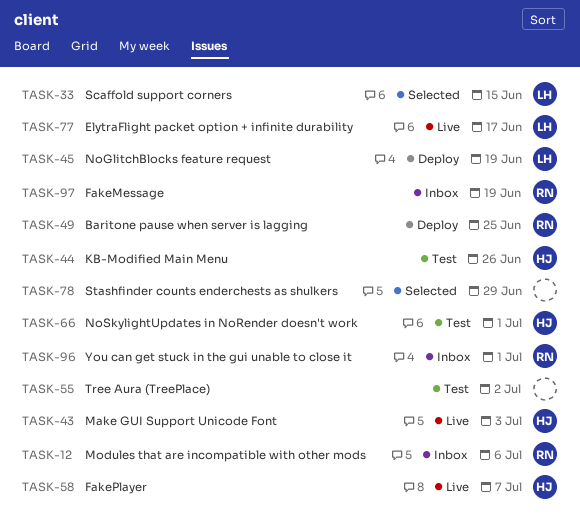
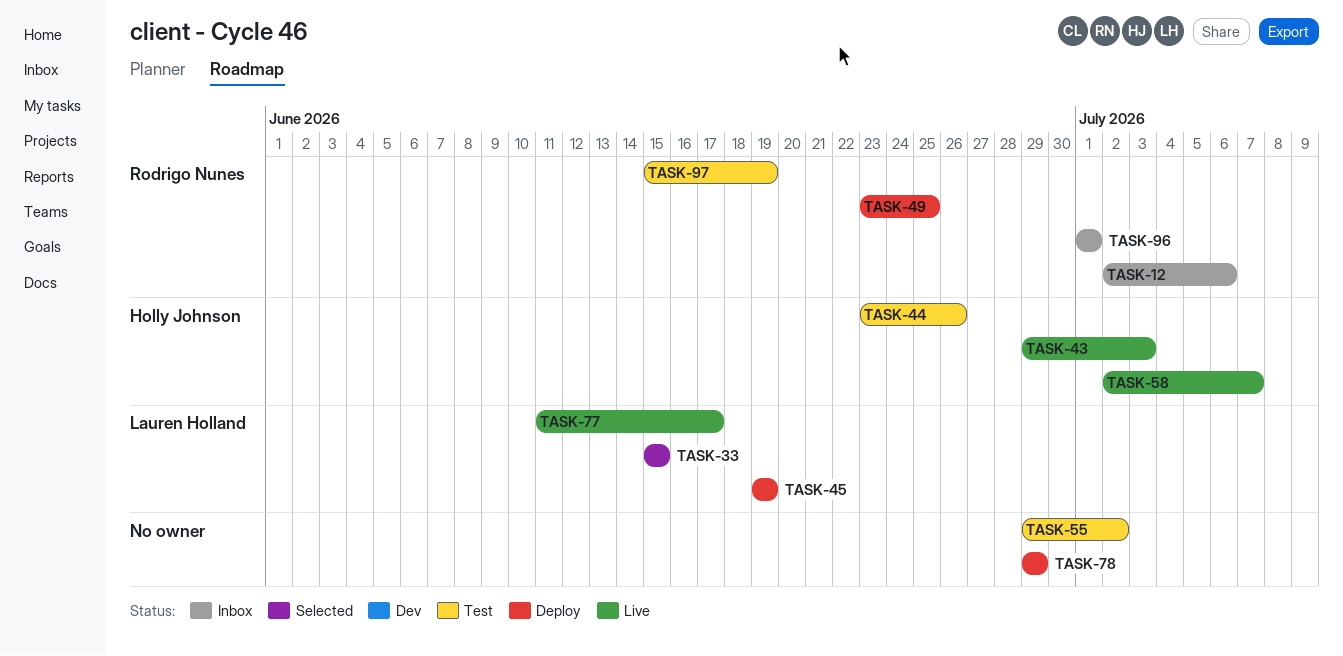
TASK-66: present -> none
TASK-78, status: Selected -> Deploy
TASK-97, status: Inbox -> Test

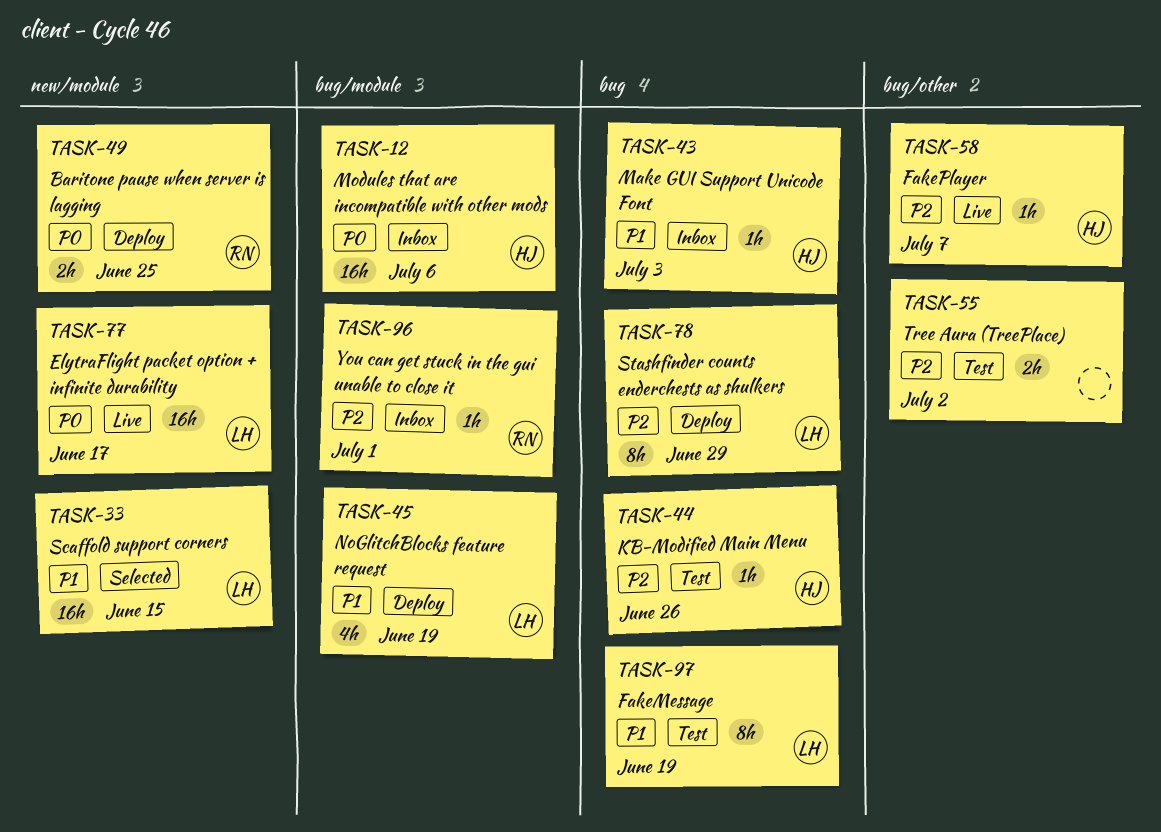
TASK-12, owner: Rodrigo Nunes -> Holly Johnson
TASK-43, status: Live -> Inbox
TASK-78, owner: none -> Lauren Holland
TASK-97, owner: Rodrigo Nunes -> Lauren Holland

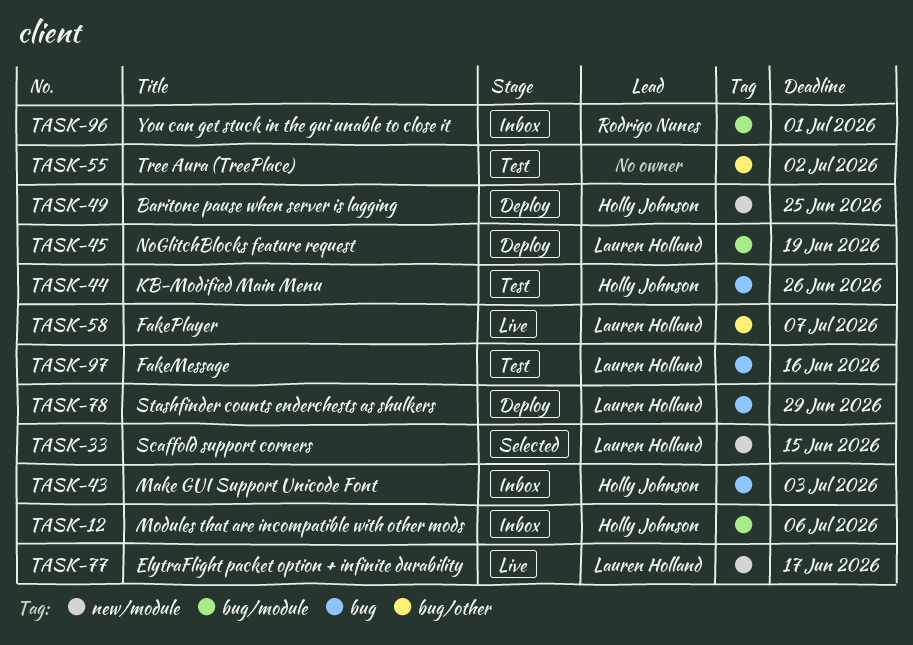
TASK-49, owner: Rodrigo Nunes -> Holly Johnson
TASK-58, owner: Holly Johnson -> Lauren Holland
TASK-97, due: Jun 19 -> Jun 16

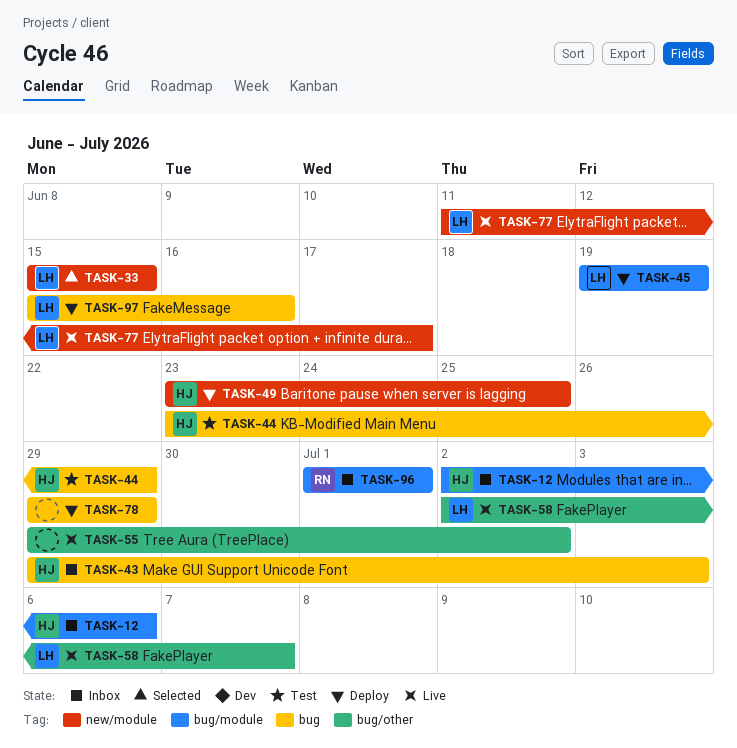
TASK-44, due: Jun 26 -> Jun 29
TASK-55, status: Test -> Live
TASK-78, owner: Lauren Holland -> none
TASK-97, status: Test -> Deploy

